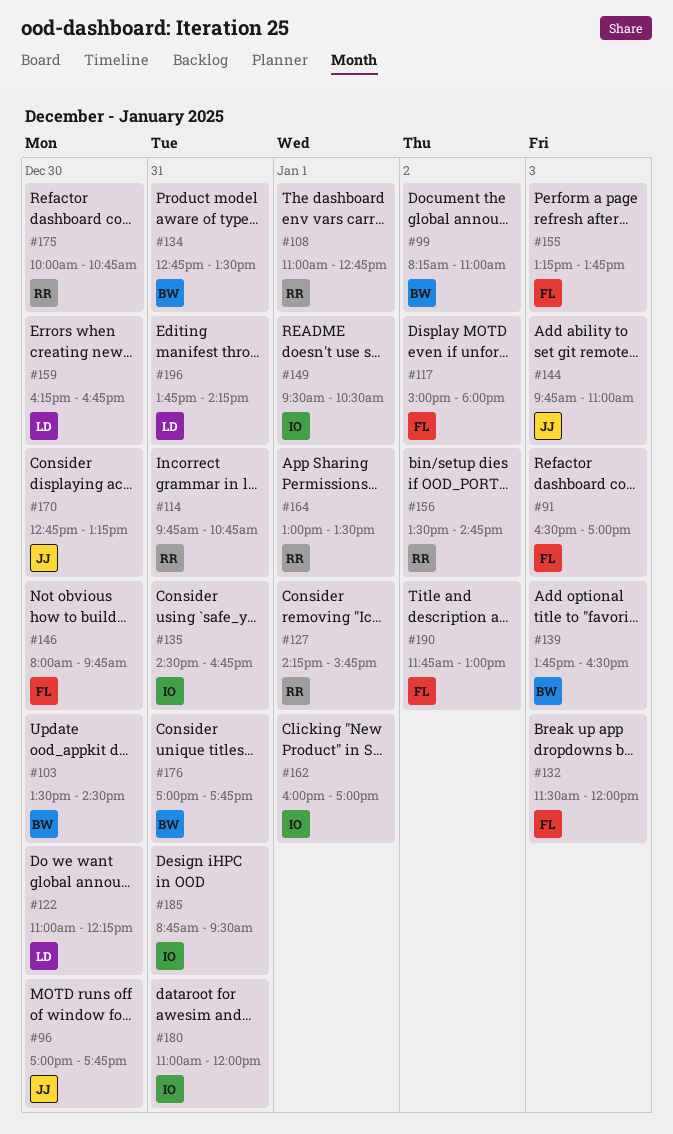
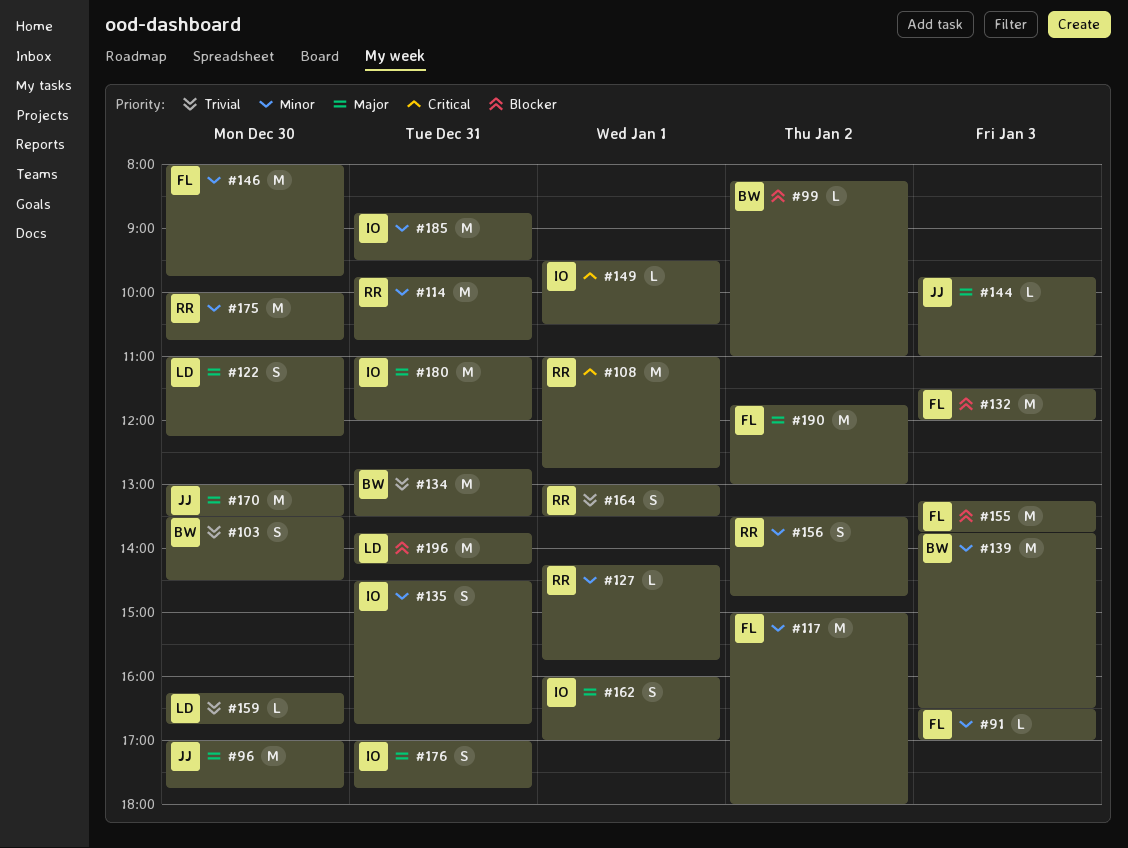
#170, begins: 12:45 -> 13:00
#170, ends: 13:15 -> 13:30
#176, owner: BW -> IO

